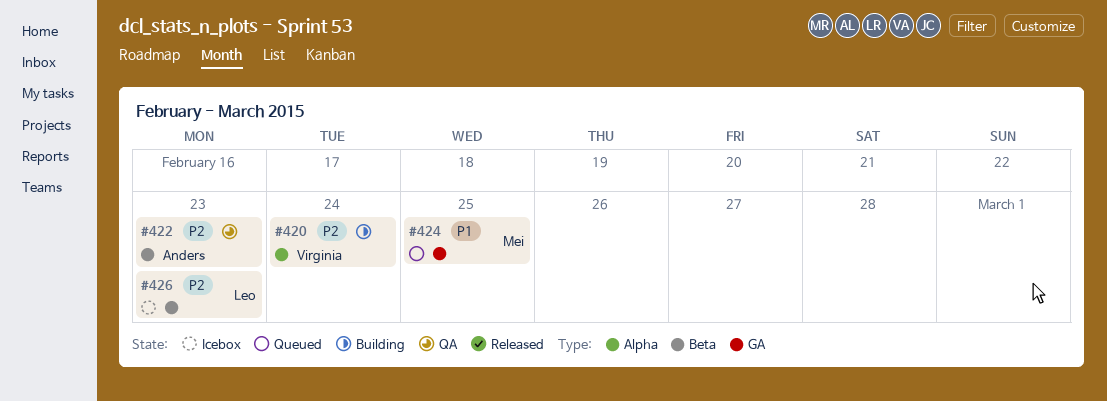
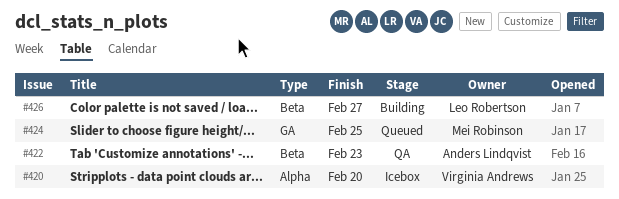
#420, status: Building -> Icebox
#420, due: Feb 24 -> Feb 20
#426, status: Icebox -> Building
#426, due: Feb 23 -> Feb 27

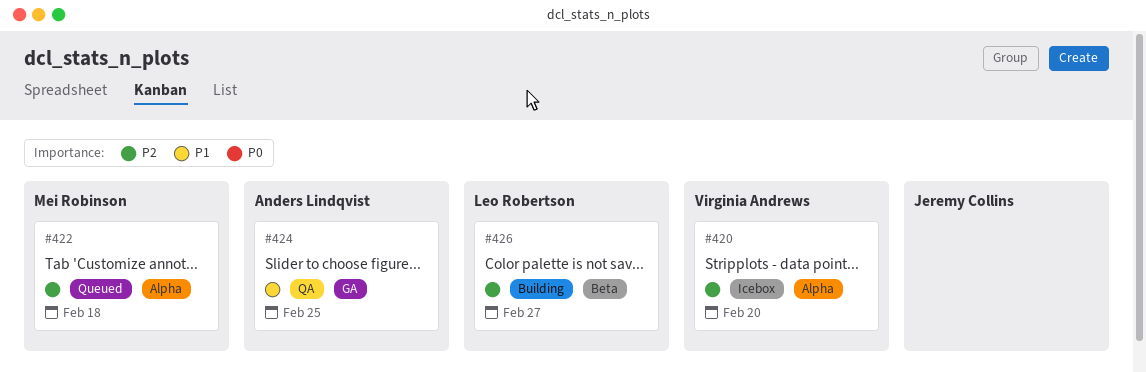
#422, status: QA -> Queued
#422, owner: Anders Lindqvist -> Mei Robinson
#422, label: Beta -> Alpha
#422, due: Feb 23 -> Feb 18
#424, status: Queued -> QA
#424, owner: Mei Robinson -> Anders Lindqvist

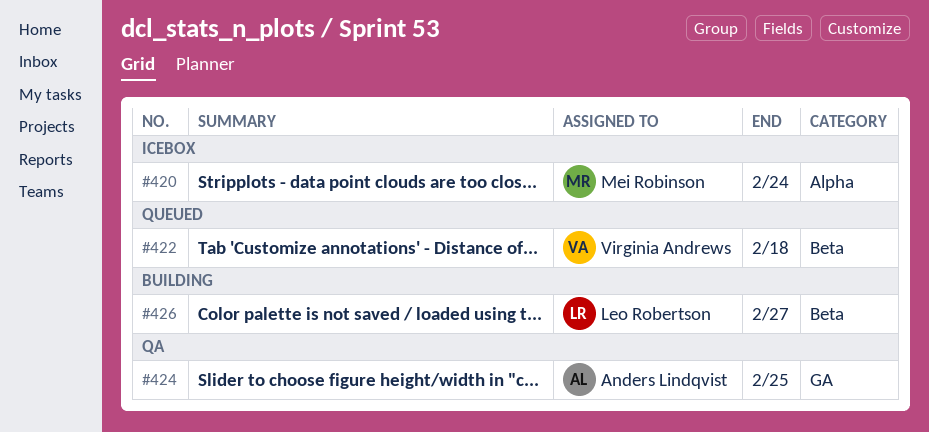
#420, owner: Virginia Andrews -> Mei Robinson
#420, due: Feb 20 -> Feb 24
#422, owner: Mei Robinson -> Virginia Andrews
#422, label: Alpha -> Beta

